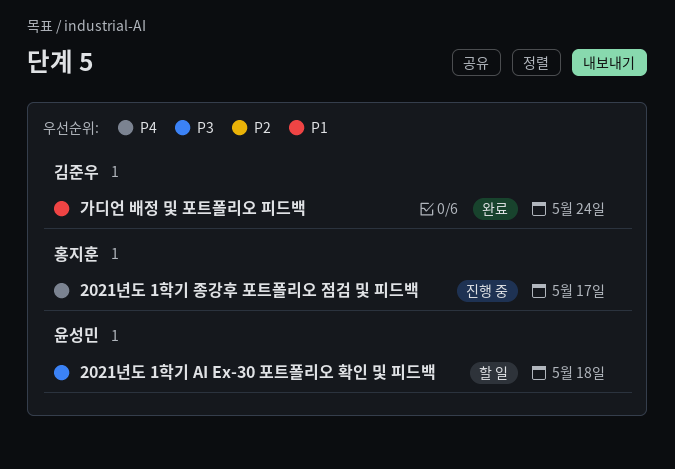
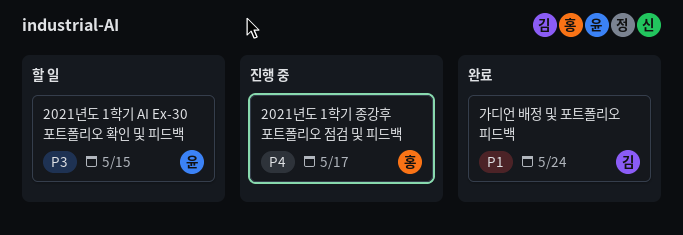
2021년도 1학기 AI Ex-30 포트폴리오 확인 및 피드백, due: May 18 -> May 15

